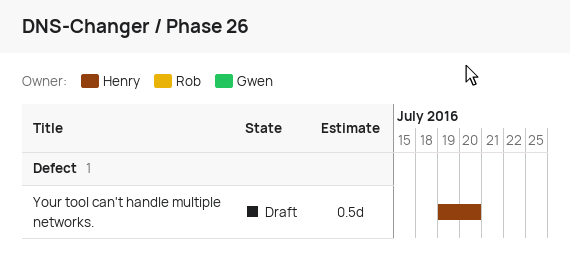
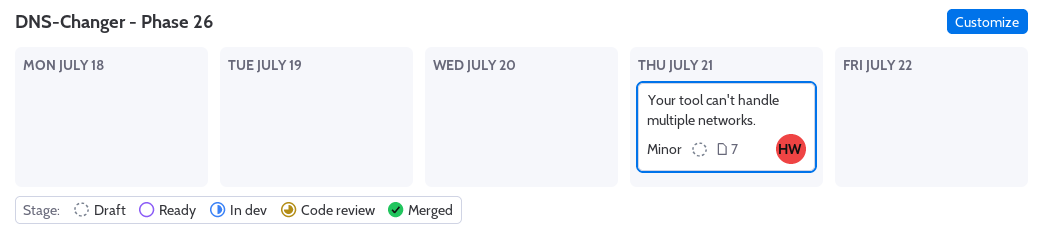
Your tool can't handle multiple networks., due: Jul 20 -> Jul 21

